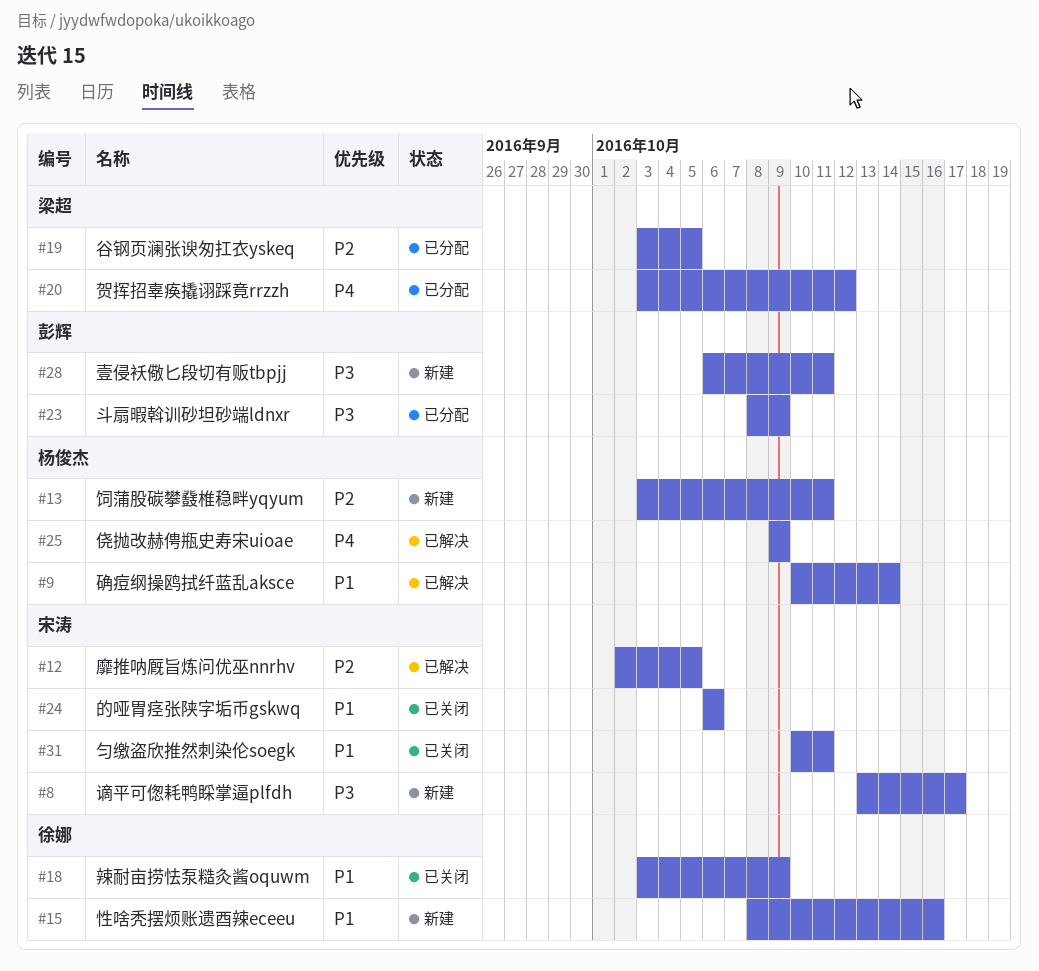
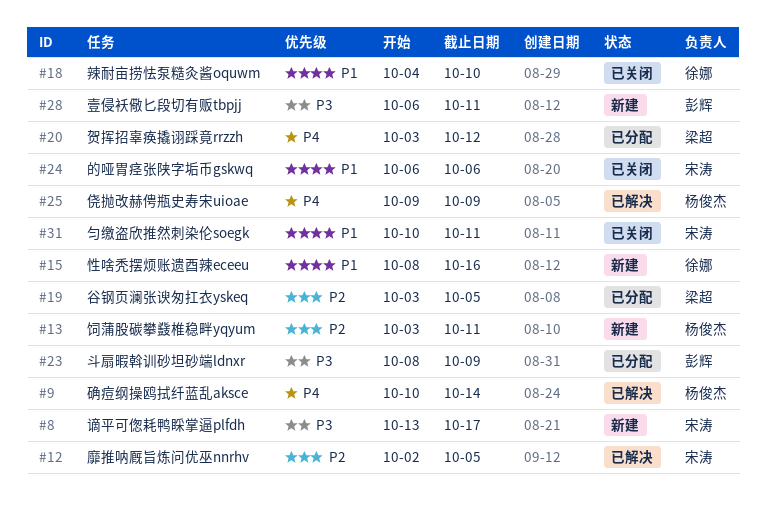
#9, priority: P1 -> P4
#18, start: Oct 3 -> Oct 4
#18, due: Oct 9 -> Oct 10

